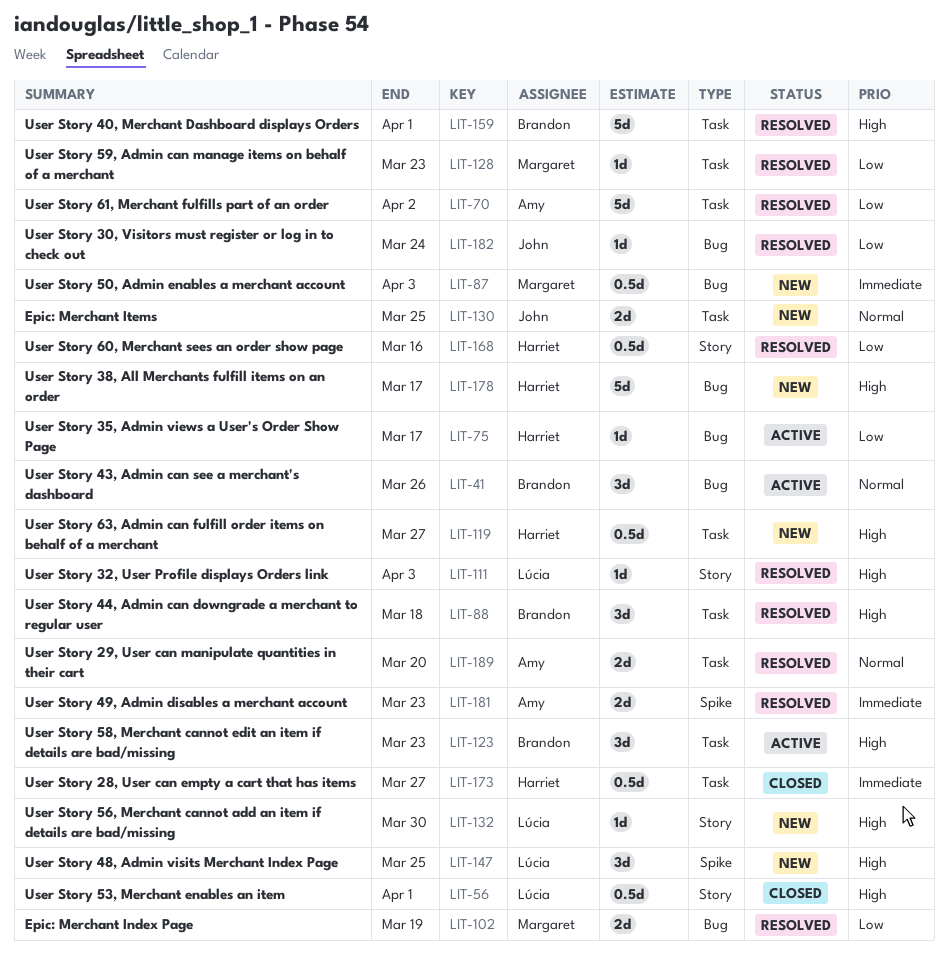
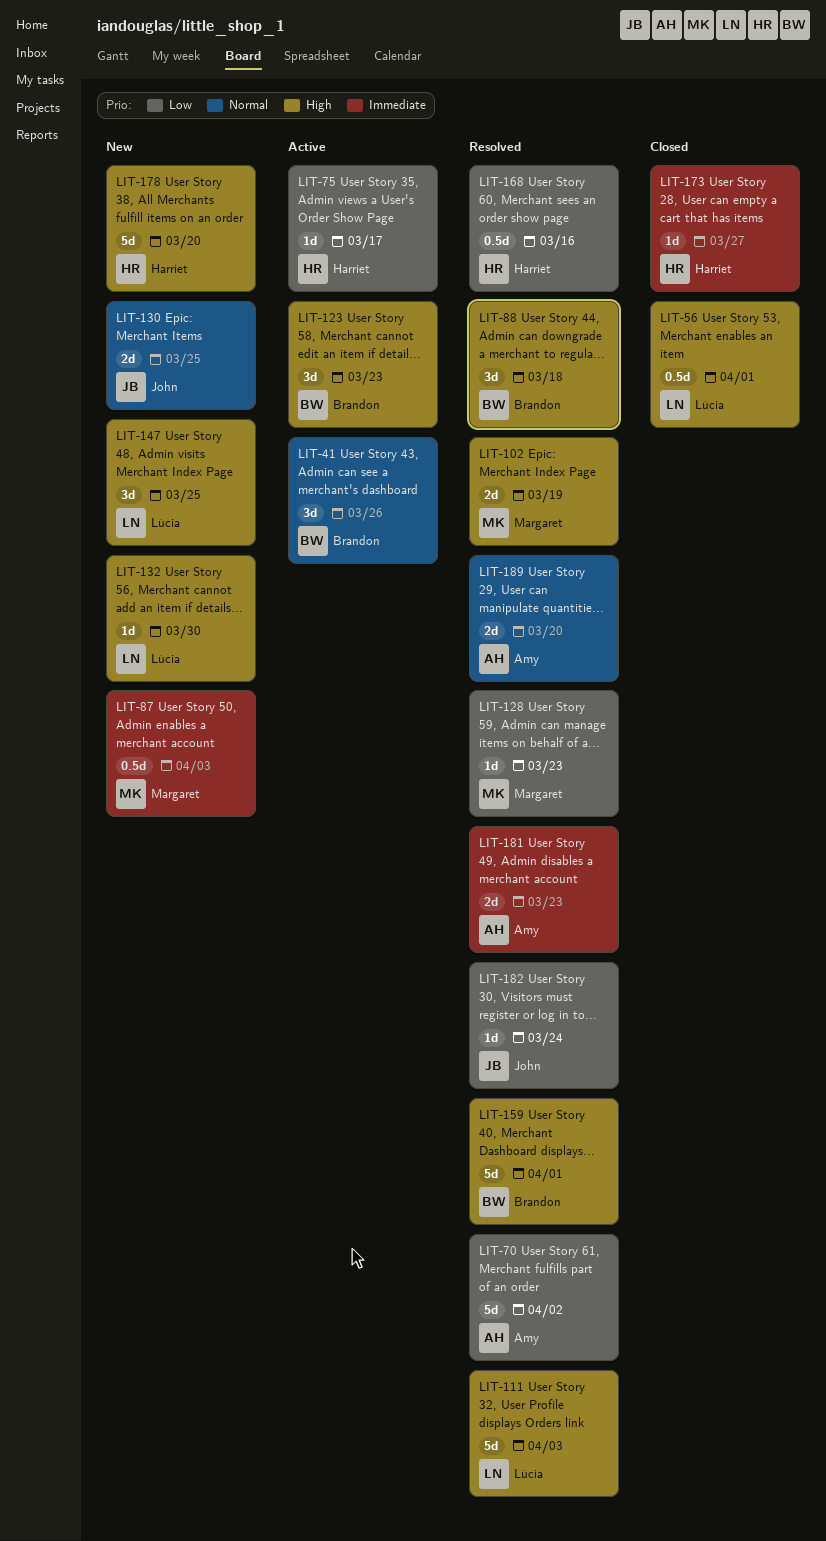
LIT-102, priority: Low -> High
LIT-111, estimate: 1d -> 5d
LIT-119: present -> none
LIT-173, estimate: 0.5d -> 1d
LIT-178, due: Mar 17 -> Mar 20

